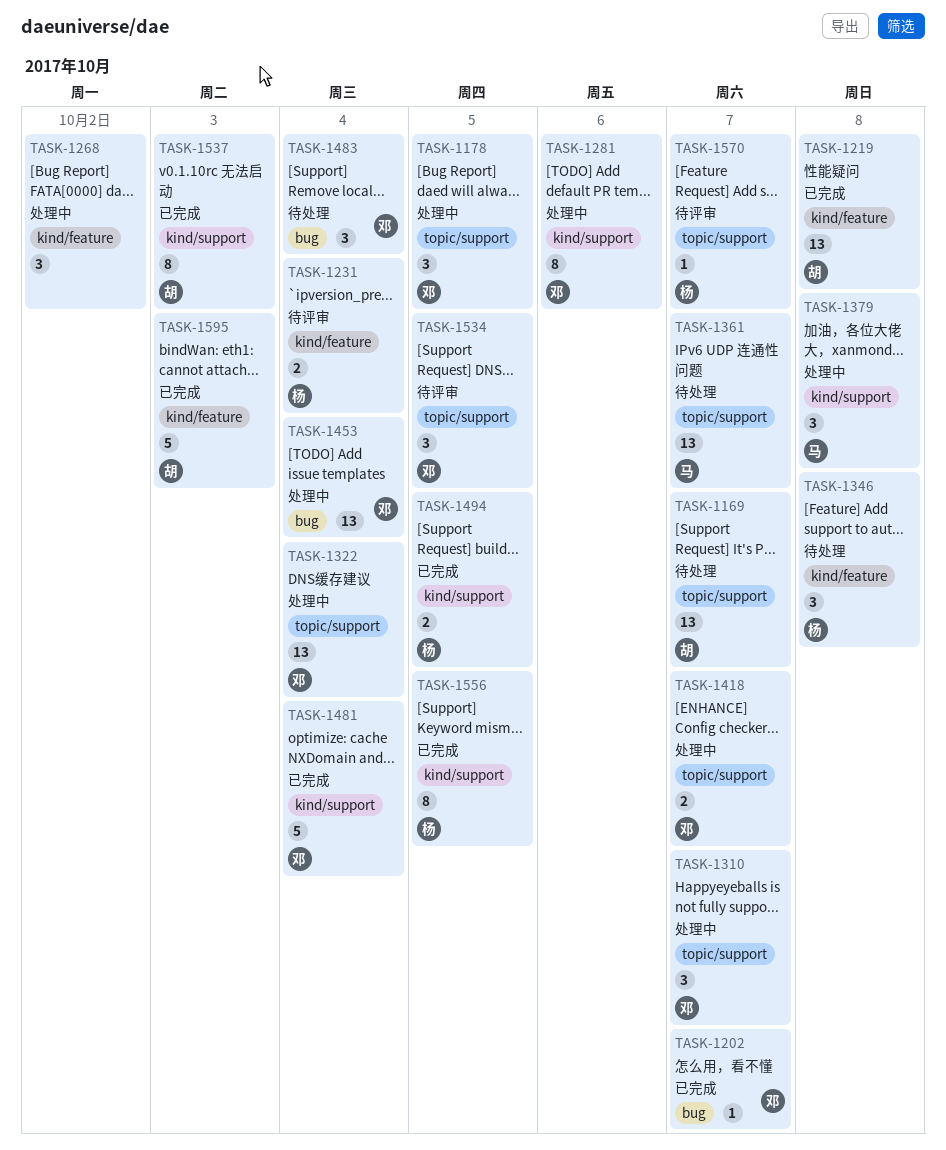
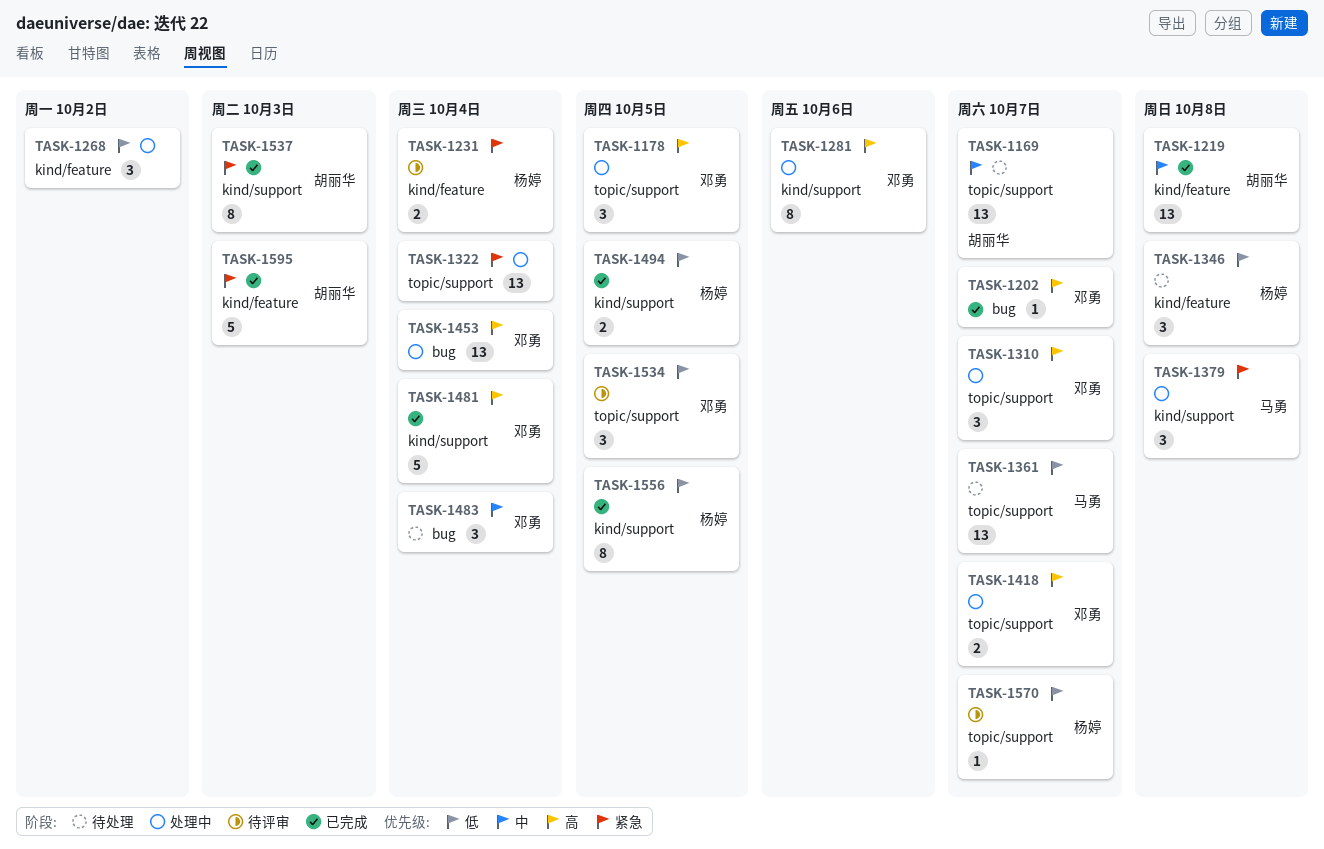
TASK-1322, owner: 邓勇 -> none

